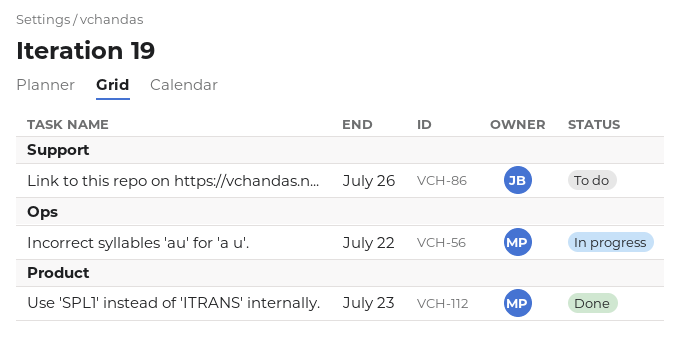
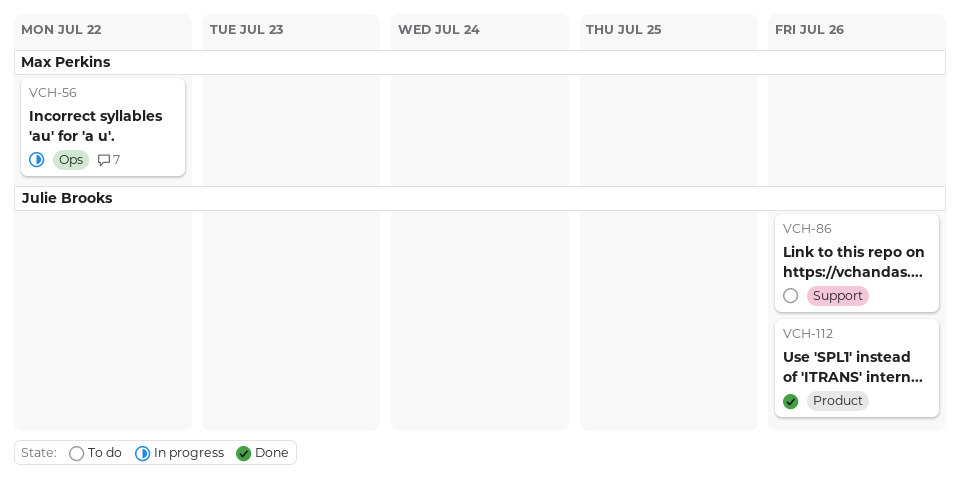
VCH-112, owner: Max Perkins -> Julie Brooks
VCH-112, due: Jul 23 -> Jul 26

